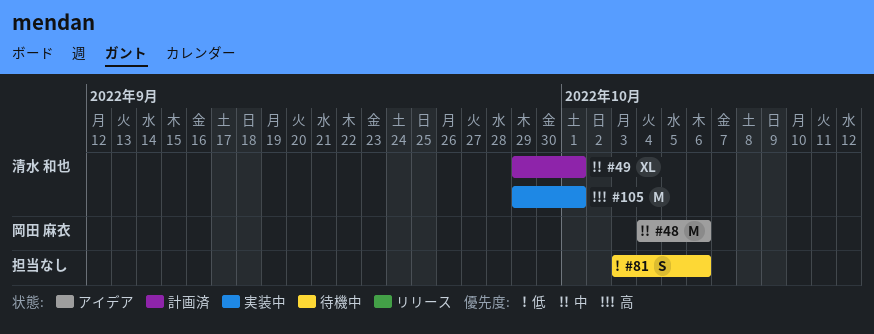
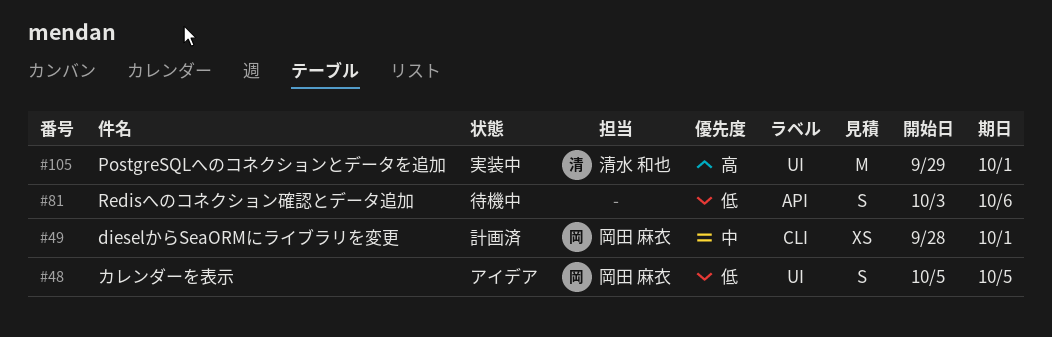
#48, priority: 中 -> 低
#48, estimate: M -> S
#48, start: Oct 4 -> Oct 5
#48, due: Oct 6 -> Oct 5
#49, owner: 清水 和也 -> 岡田 麻衣
#49, estimate: XL -> XS
#49, start: Sep 29 -> Sep 28

